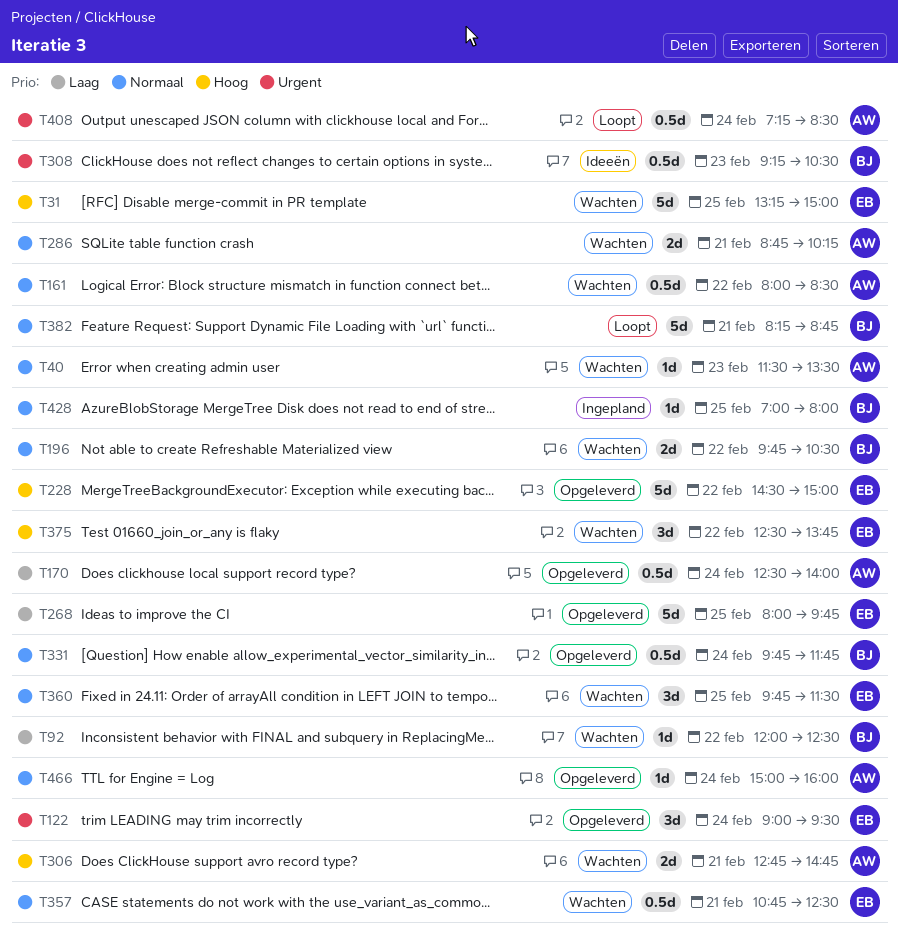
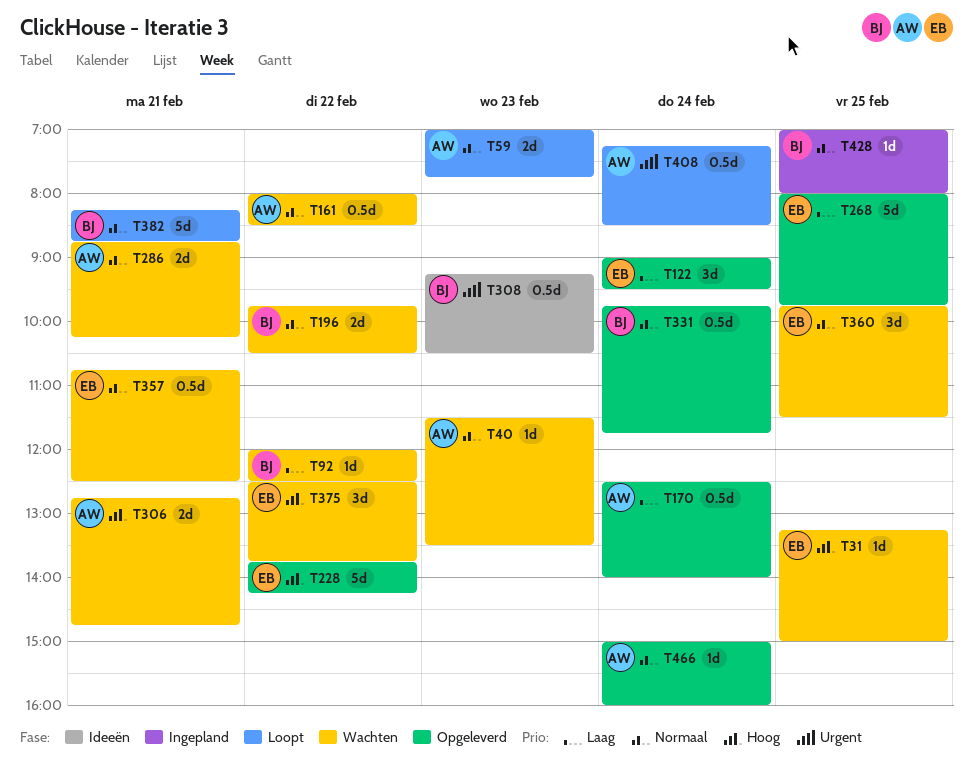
T31, estimate: 5d -> 1d
T59: none -> present
T122, priority: Urgent -> Laag
T228, begins: 14:30 -> 13:45
T228, ends: 15:00 -> 14:15

